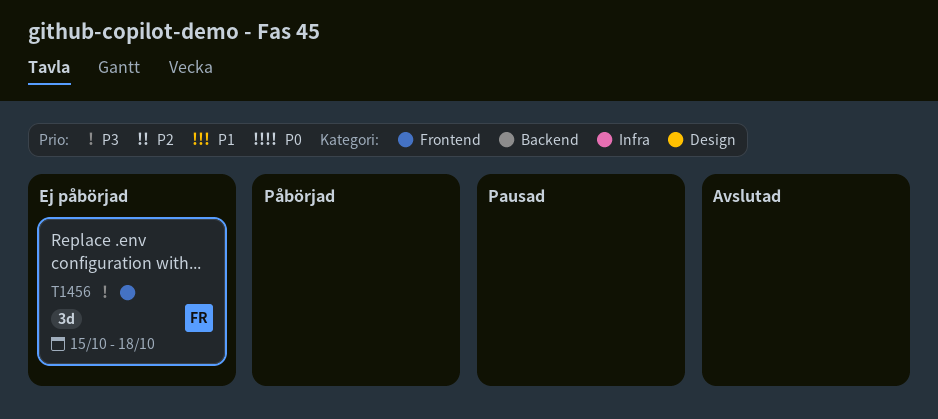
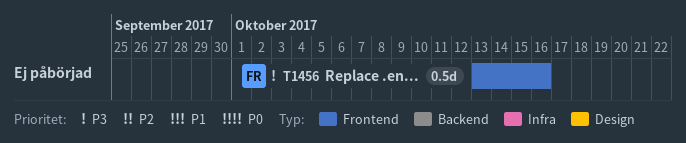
T1456, estimate: 3d -> 0.5d
T1456, start: Oct 15 -> Oct 13
T1456, due: Oct 18 -> Oct 16

